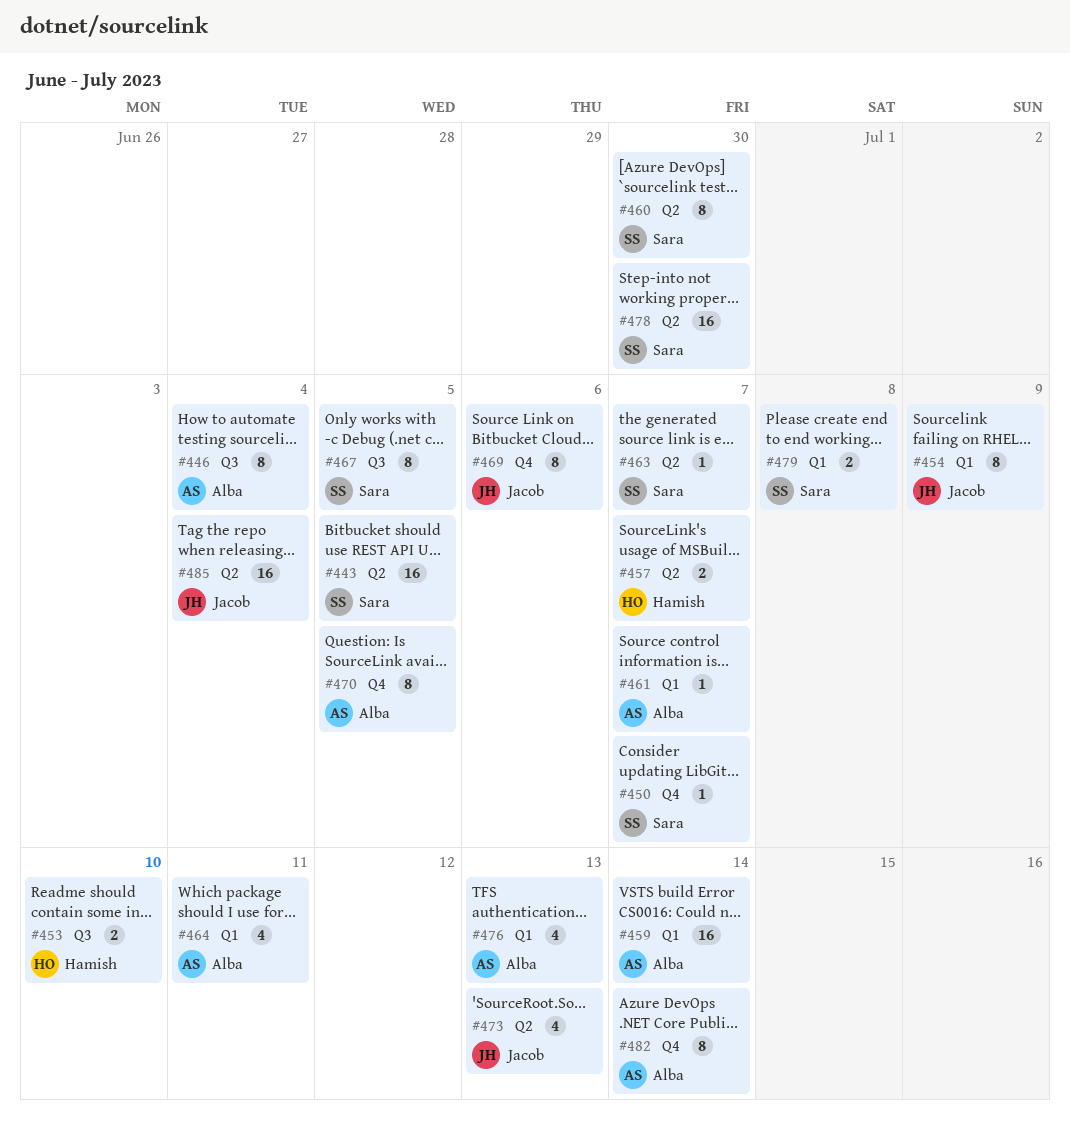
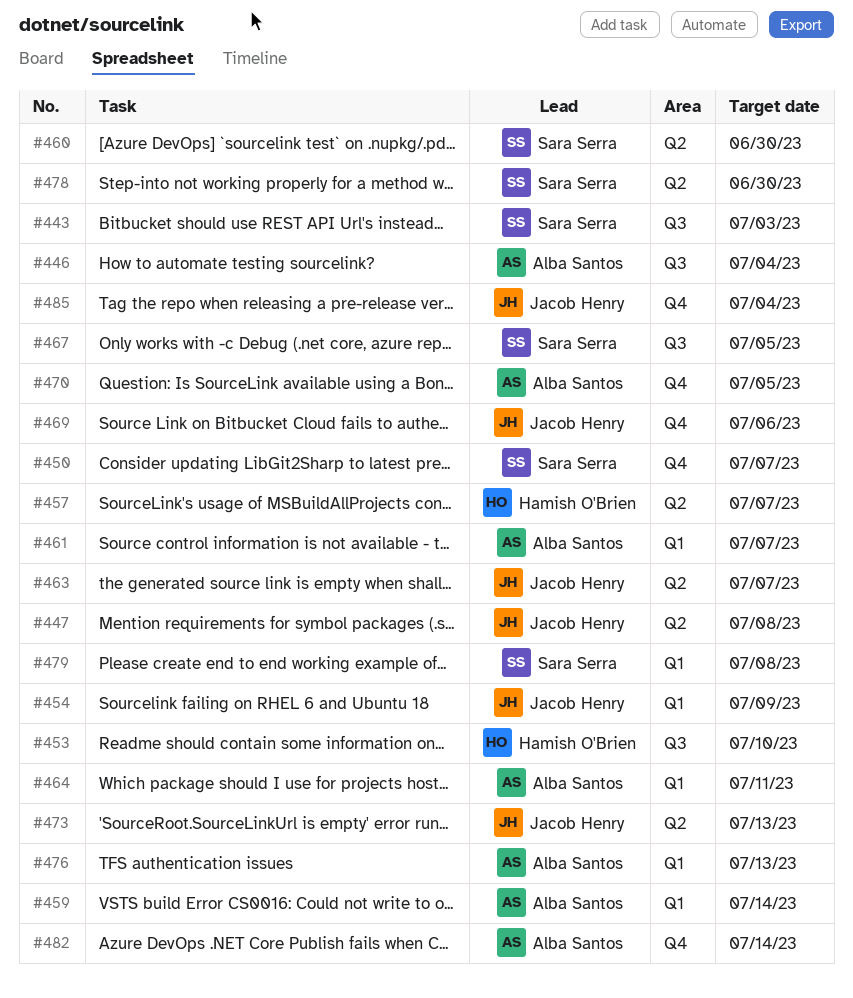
#443, label: Q2 -> Q3
#443, due: Jul 5 -> Jul 3
#447: none -> present
#463, owner: Sara Serra -> Jacob Henry
#485, label: Q2 -> Q4

